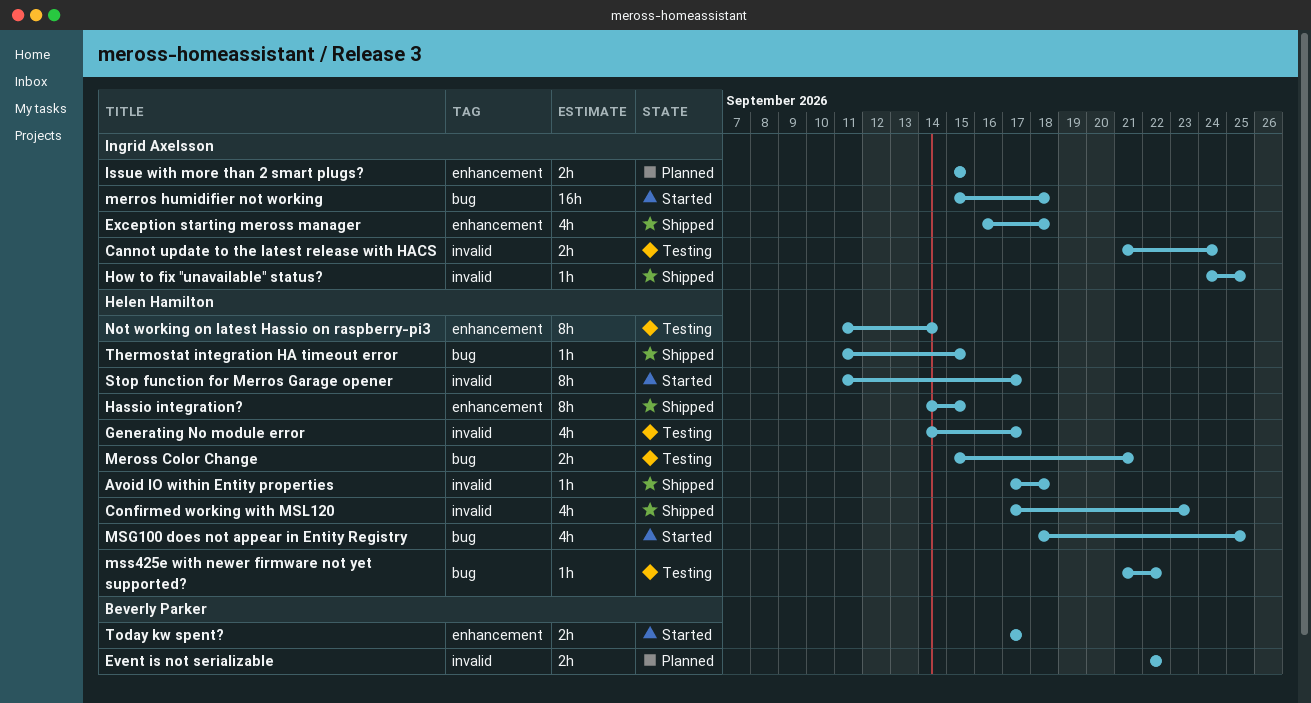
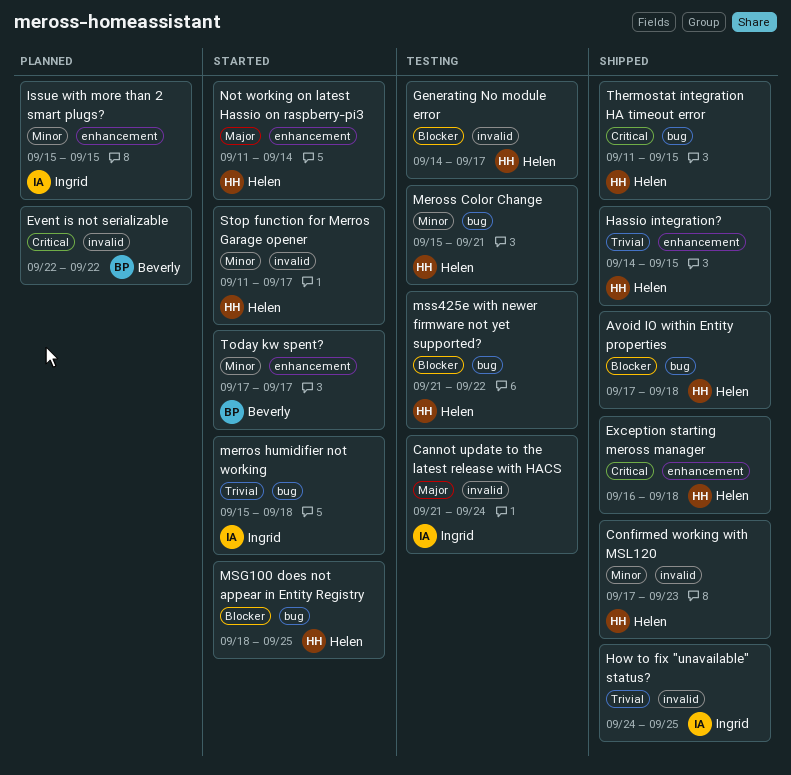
Avoid IO within Entity properties, label: invalid -> bug
Exception starting meross manager, owner: Ingrid Axelsson -> Helen Hamilton
Not working on latest Hassio on raspberry-pi3, status: Testing -> Started

